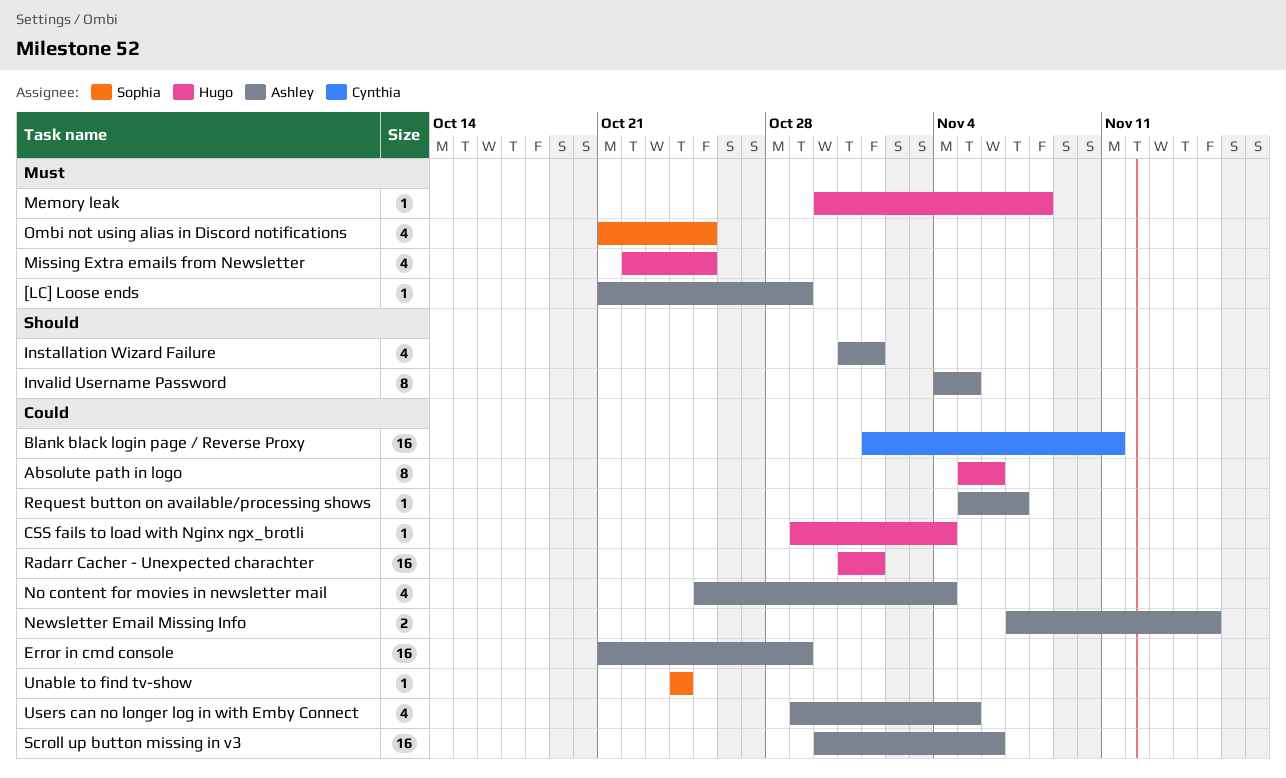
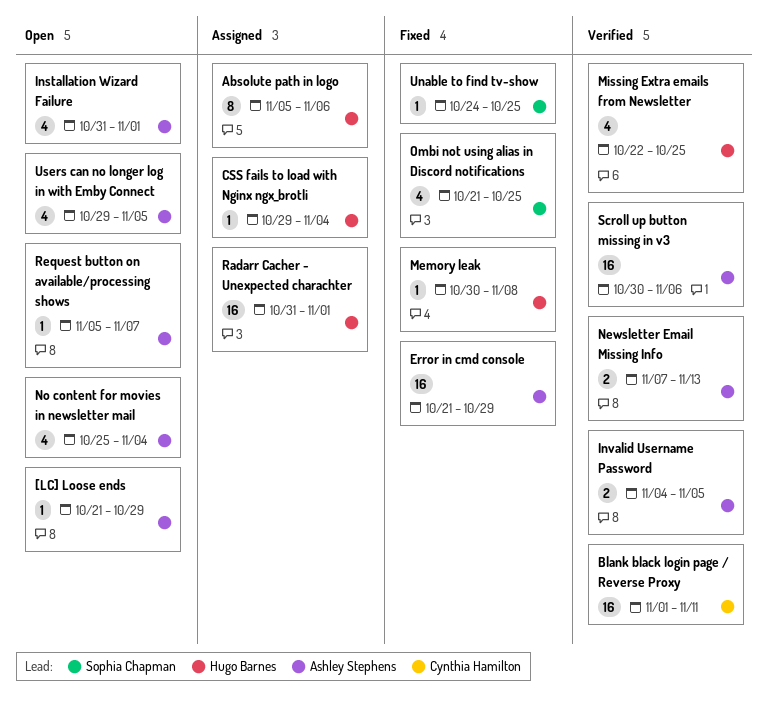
Invalid Username Password, estimate: 8 -> 2
Newsletter Email Missing Info, due: Nov 15 -> Nov 13
Unable to find tv-show, due: Oct 24 -> Oct 25

